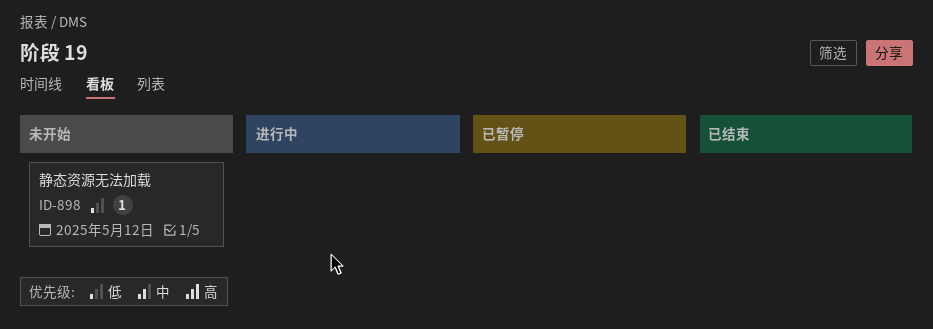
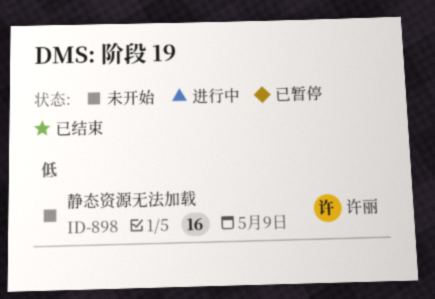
ID-898, estimate: 1 -> 16
ID-898, due: May 12 -> May 9

